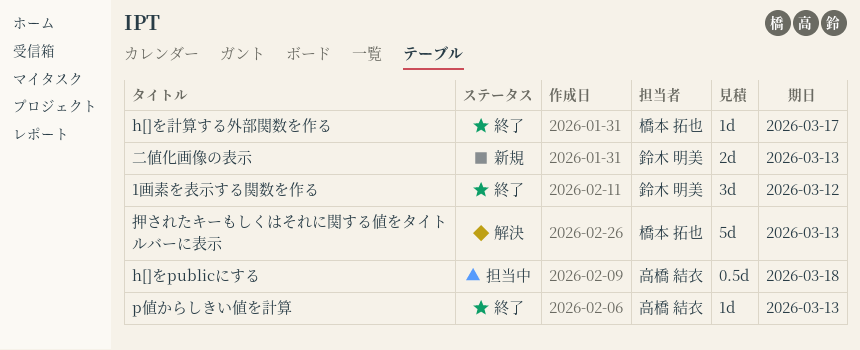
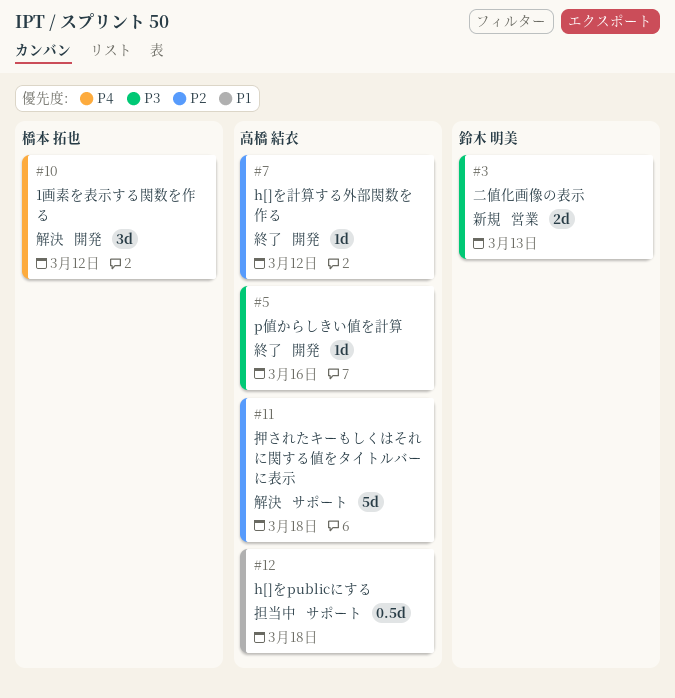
1画素を表示する関数を作る, status: 終了 -> 解決
1画素を表示する関数を作る, owner: 鈴木 明美 -> 橋本 拓也
h[]を計算する外部関数を作る, owner: 橋本 拓也 -> 高橋 結衣
h[]を計算する外部関数を作る, due: Mar 17 -> Mar 12
p値からしきい値を計算, due: Mar 13 -> Mar 16
押されたキーもしくはそれに関する値をタイトルバーに表示, owner: 橋本 拓也 -> 高橋 結衣
押されたキーもしくはそれに関する値をタイトルバーに表示, due: Mar 13 -> Mar 18

